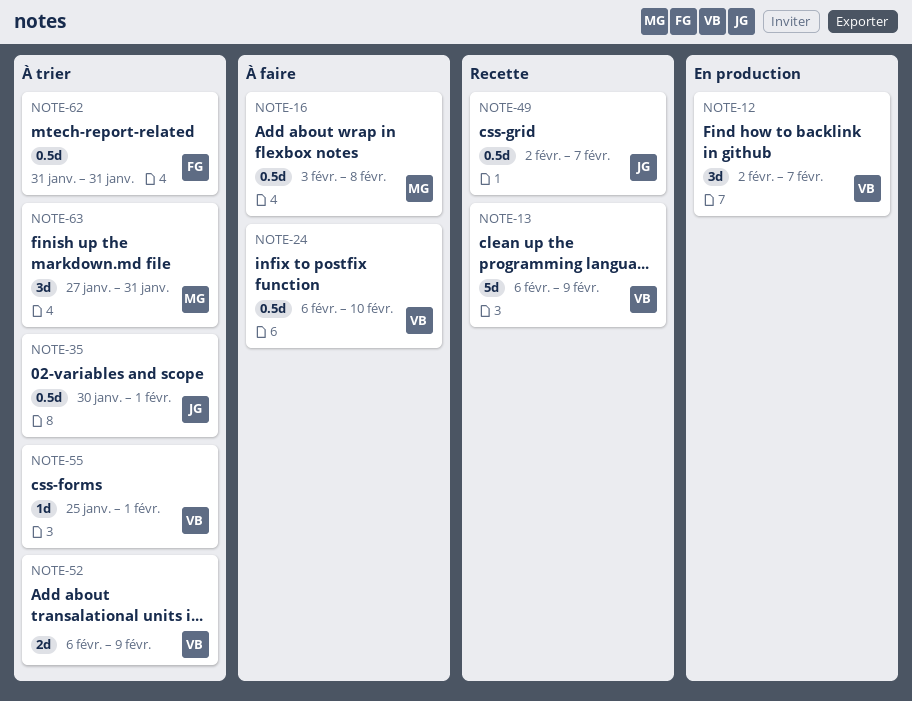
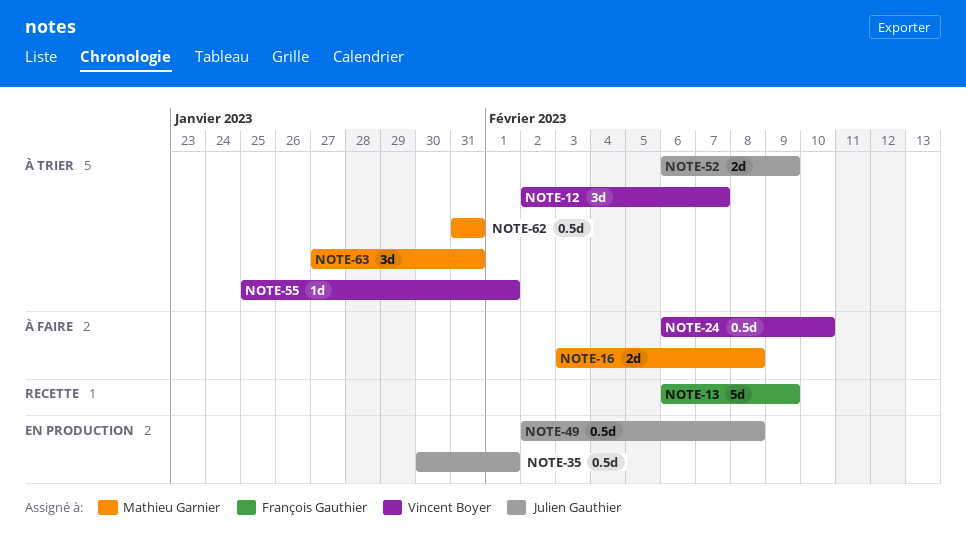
NOTE-12, status: En production -> À trier
NOTE-13, owner: Vincent Boyer -> François Gauthier
NOTE-16, estimate: 0.5d -> 2d
NOTE-35, status: À trier -> En production
NOTE-49, status: Recette -> En production
NOTE-49, due: Feb 7 -> Feb 8
NOTE-52, owner: Vincent Boyer -> Julien Gauthier
NOTE-62, owner: François Gauthier -> Mathieu Garnier

